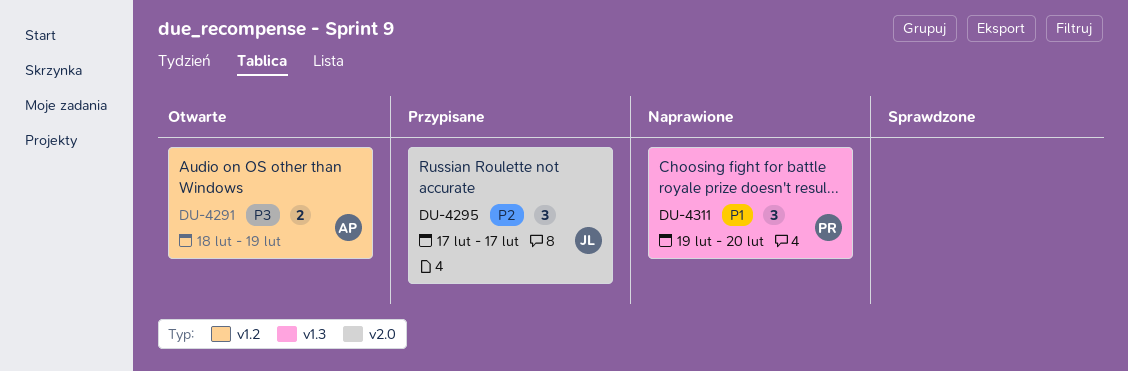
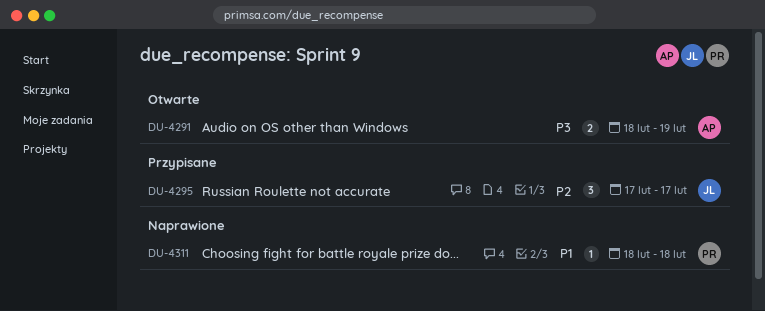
DU-4311, estimate: 3 -> 1
DU-4311, start: Feb 19 -> Feb 18
DU-4311, due: Feb 20 -> Feb 18

